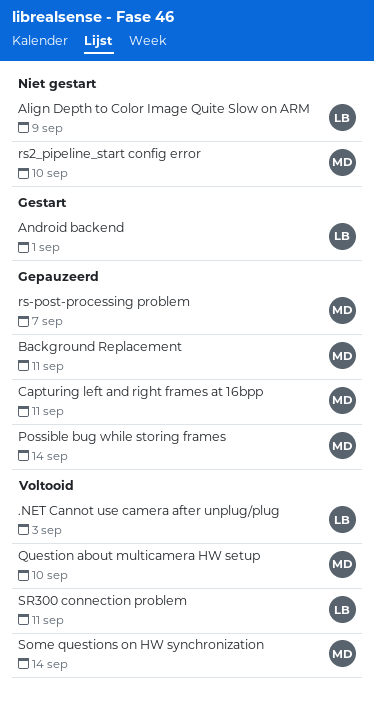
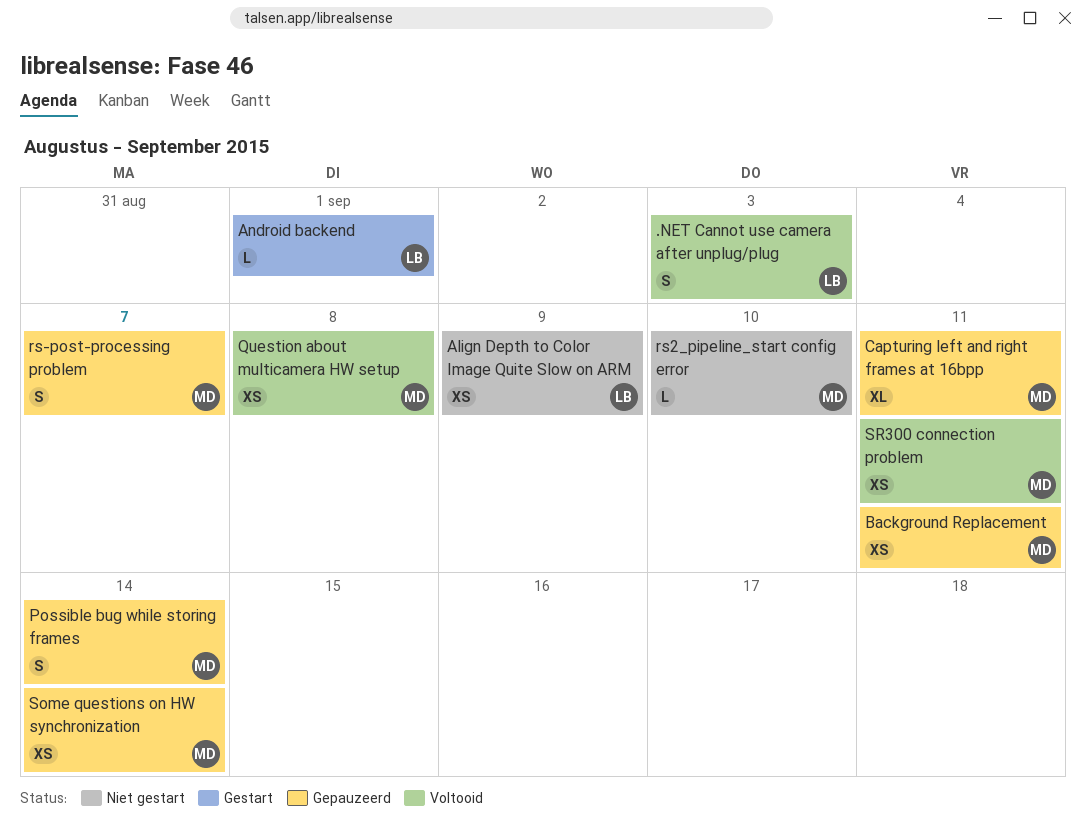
Question about multicamera HW setup, due: Sep 10 -> Sep 8
Some questions on HW synchronization, status: Voltooid -> Gepauzeerd
SR300 connection problem, owner: LB -> MD

